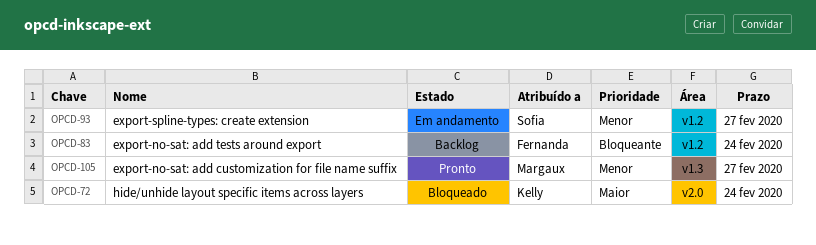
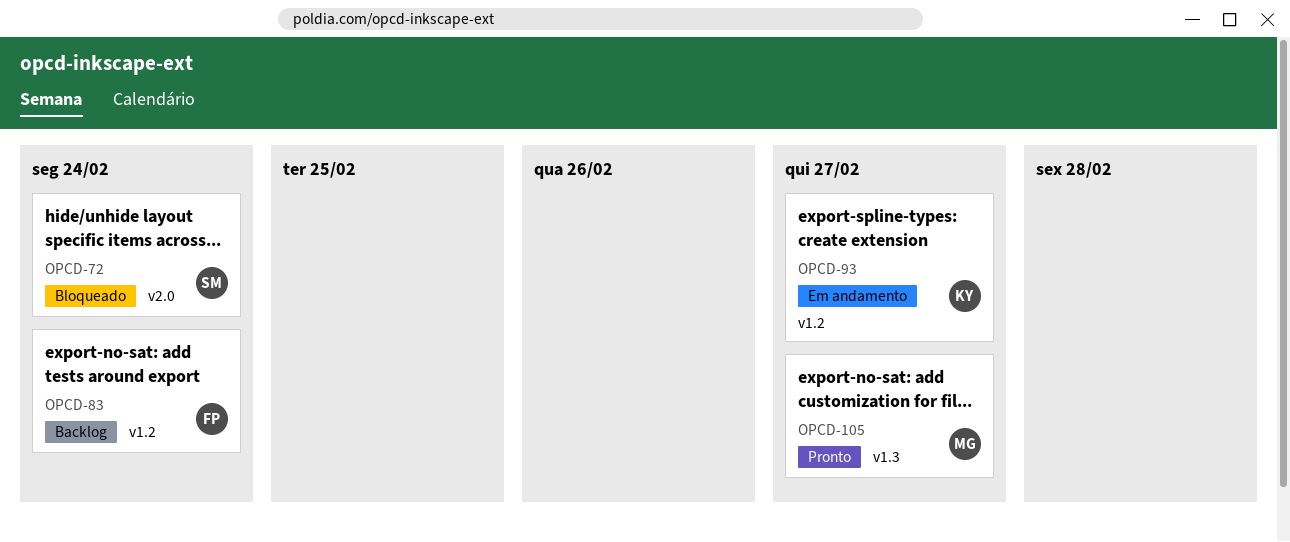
OPCD-72, owner: Kelly -> Sofia
OPCD-93, owner: Sofia -> Kelly

